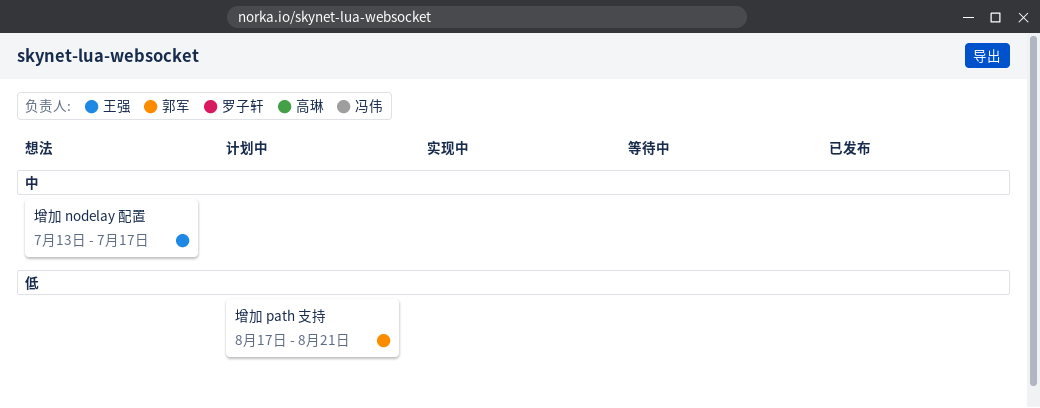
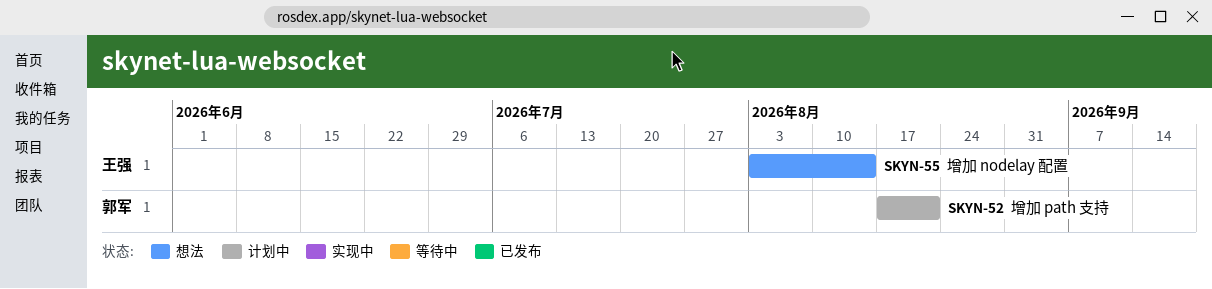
增加 nodelay 配置, start: Jul 13 -> Aug 3
增加 nodelay 配置, due: Jul 17 -> Aug 14

